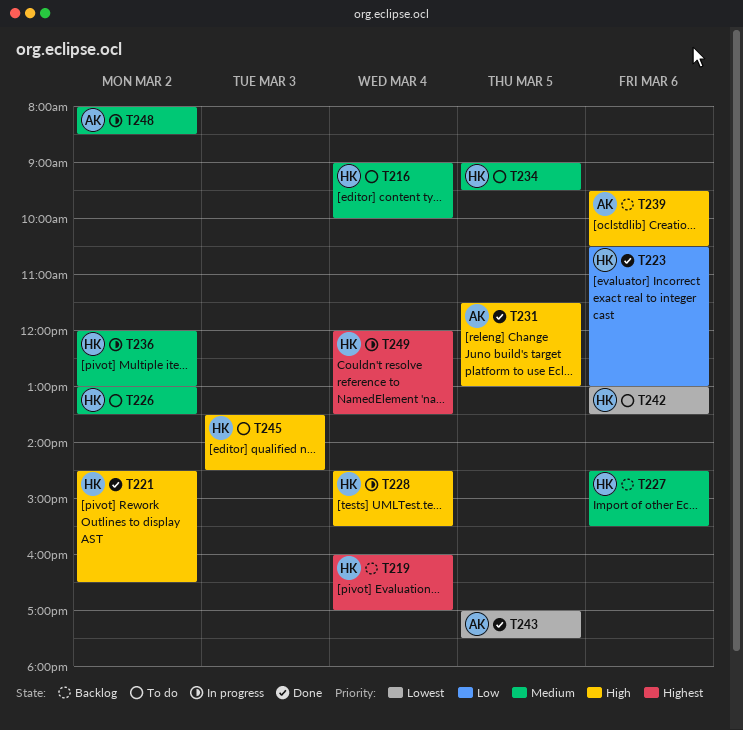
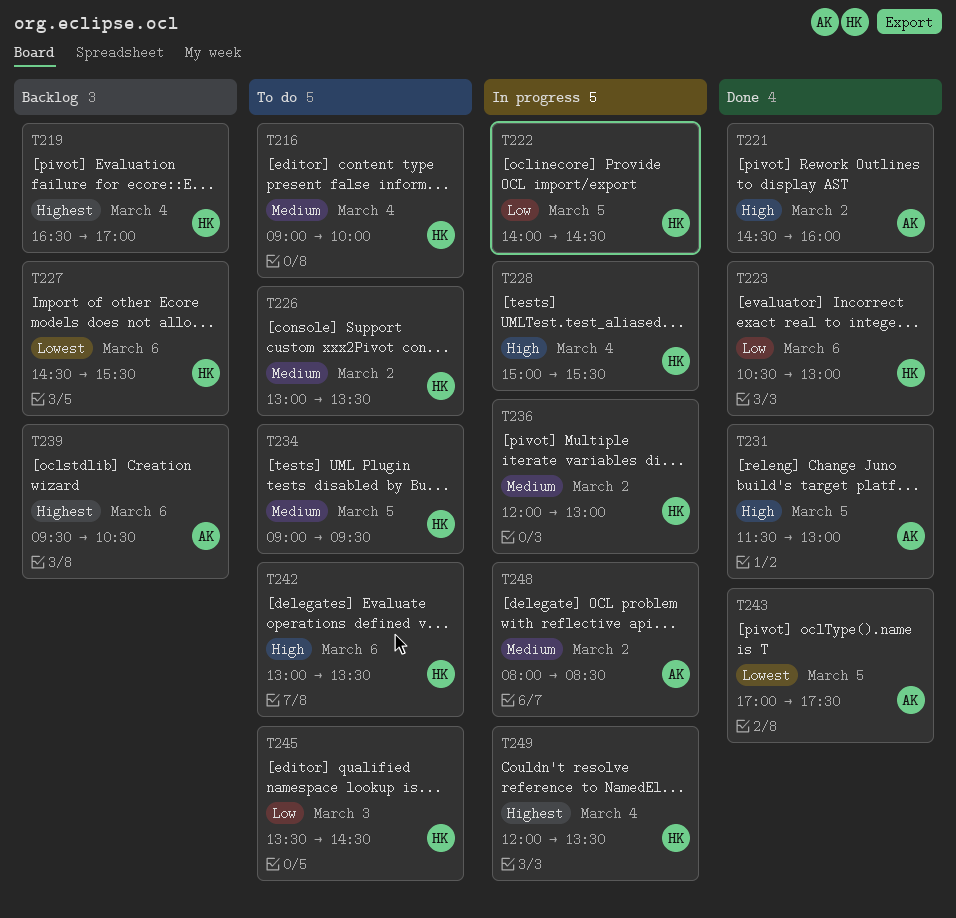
T219, begins: 16:00 -> 16:30
T221, owner: HK -> AK
T221, ends: 16:30 -> 16:00
T222: none -> present
T227, priority: Medium -> Lowest
T228, begins: 14:30 -> 15:00
T239, priority: High -> Highest
T242, priority: Lowest -> High
T245, priority: High -> Low

